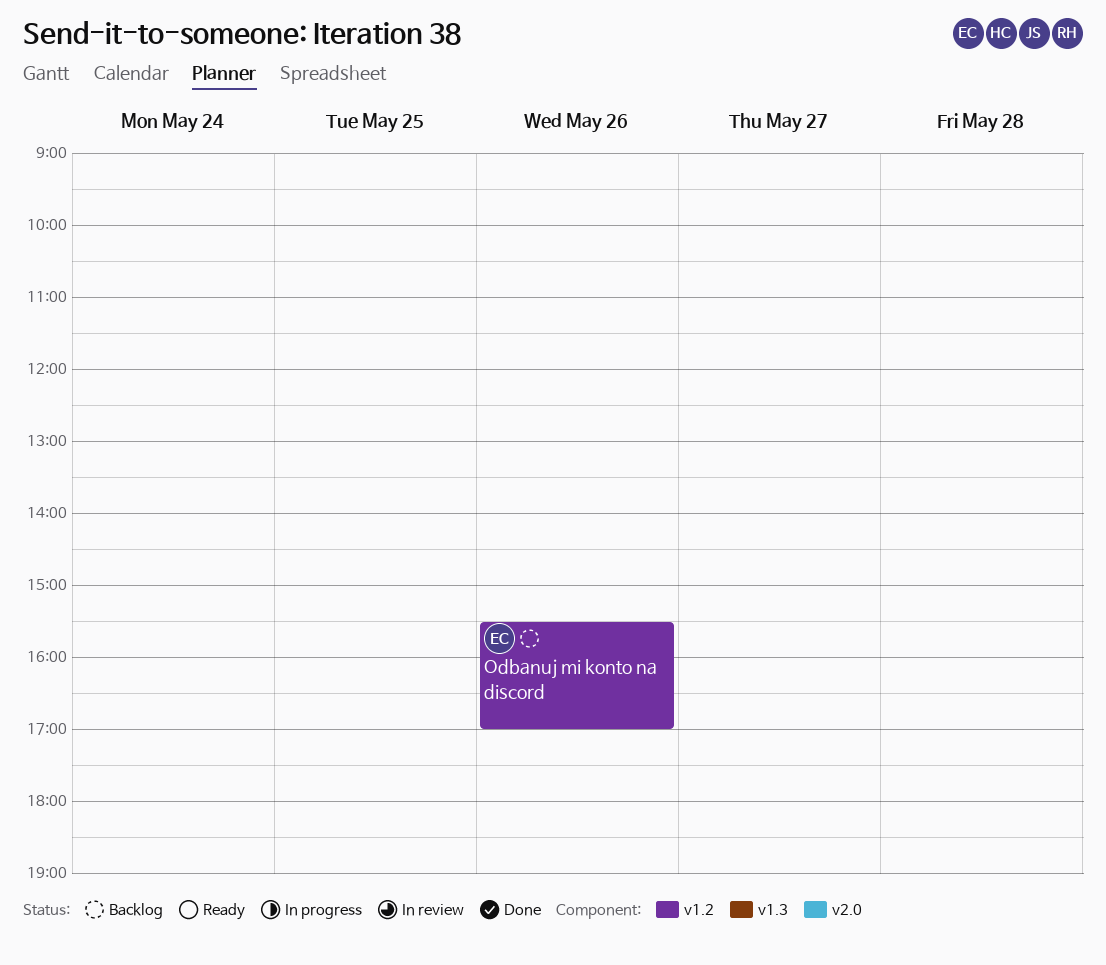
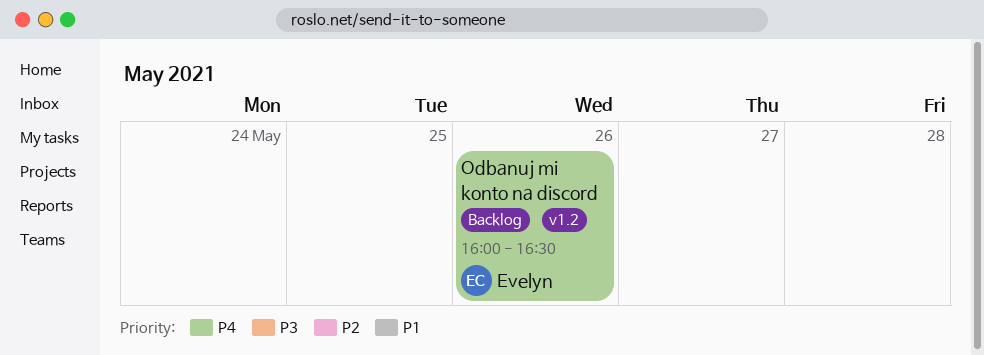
Odbanuj mi konto na discord, begins: 15:30 -> 16:00
Odbanuj mi konto na discord, ends: 17:00 -> 16:30

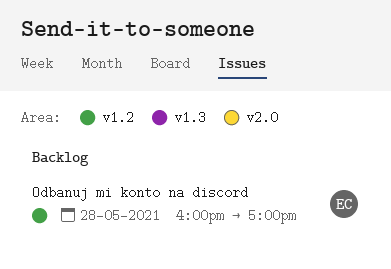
Odbanuj mi konto na discord, day: May 26 -> May 28
Odbanuj mi konto na discord, ends: 16:30 -> 17:00

